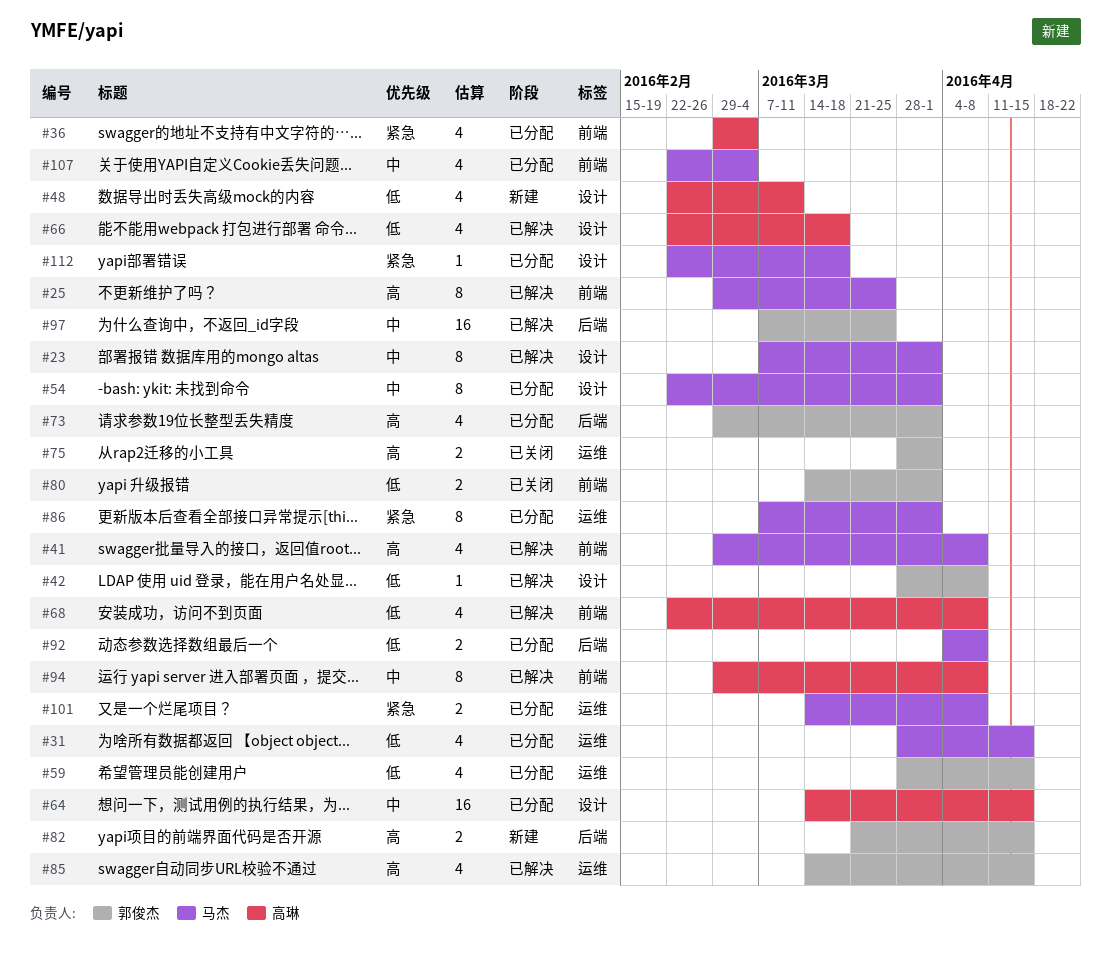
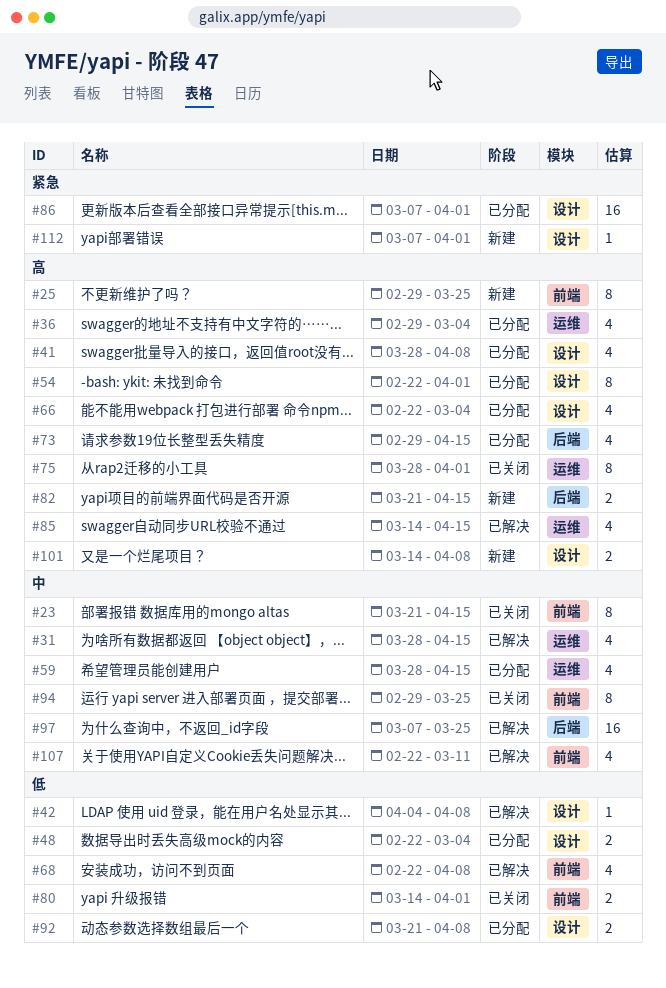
#23, status: 已解决 -> 已关闭
#23, label: 设计 -> 前端
#23, start: Mar 7 -> Mar 21
#23, due: Apr 1 -> Apr 15
#25, status: 已解决 -> 新建
#31, status: 已分配 -> 已解决
#31, priority: 低 -> 中
#36, priority: 紧急 -> 高
#36, label: 前端 -> 运维
#41, status: 已解决 -> 已分配
#41, label: 前端 -> 设计
#41, start: Feb 29 -> Mar 28
#42, start: Mar 28 -> Apr 4
#48, status: 新建 -> 已分配
#48, estimate: 4 -> 2
#48, due: Mar 11 -> Mar 4
#54, priority: 中 -> 高
#59, priority: 低 -> 中
#64: present -> none
#66, status: 已解决 -> 已分配
#66, priority: 低 -> 高
#66, due: Mar 18 -> Mar 4
#73, due: Apr 1 -> Apr 15
#75, estimate: 2 -> 8
#86, label: 运维 -> 设计
#86, estimate: 8 -> 16
#92, label: 后端 -> 设计
#92, start: Apr 4 -> Mar 21
#94, status: 已解决 -> 已关闭
#94, due: Apr 8 -> Mar 25
#101, status: 已分配 -> 新建
#101, priority: 紧急 -> 高
#101, label: 运维 -> 设计
#107, status: 已分配 -> 已解决
#107, due: Mar 4 -> Mar 11
#112, status: 已分配 -> 新建
#112, start: Feb 22 -> Mar 7
#112, due: Mar 18 -> Apr 1

